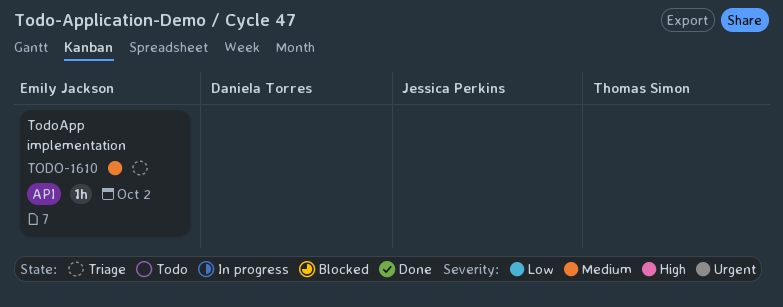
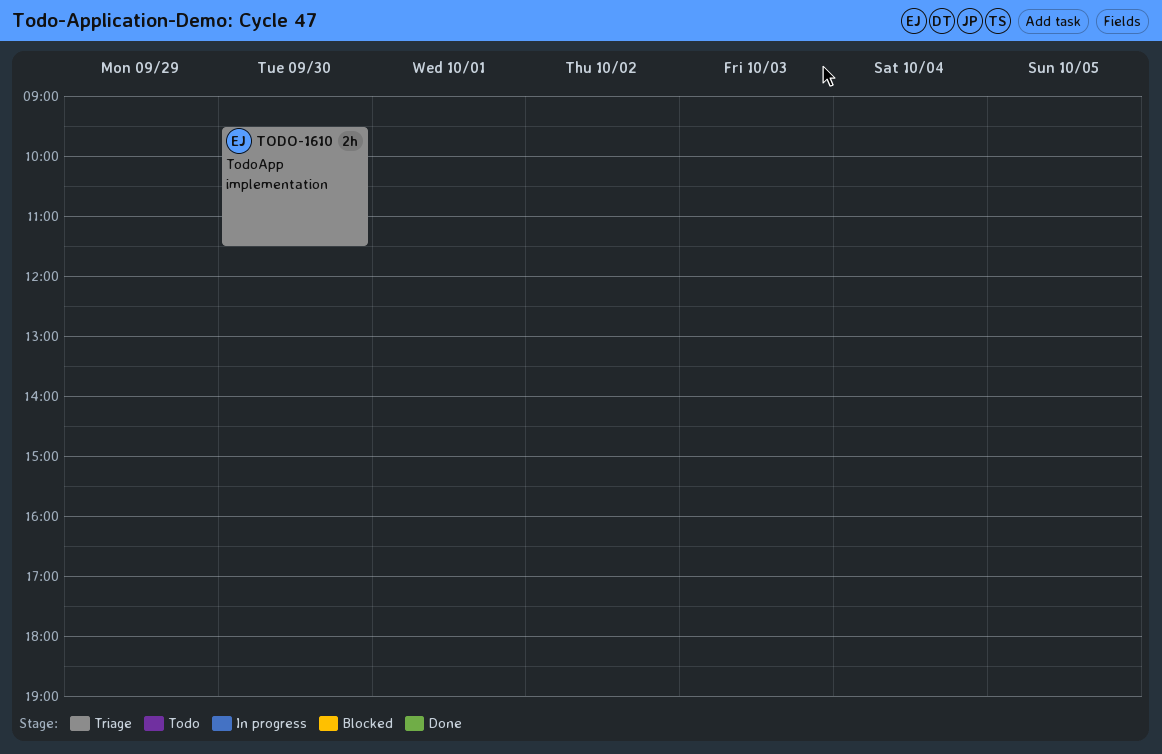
TODO-1610, estimate: 1h -> 2h
TODO-1610, day: Oct 2 -> Sep 30

